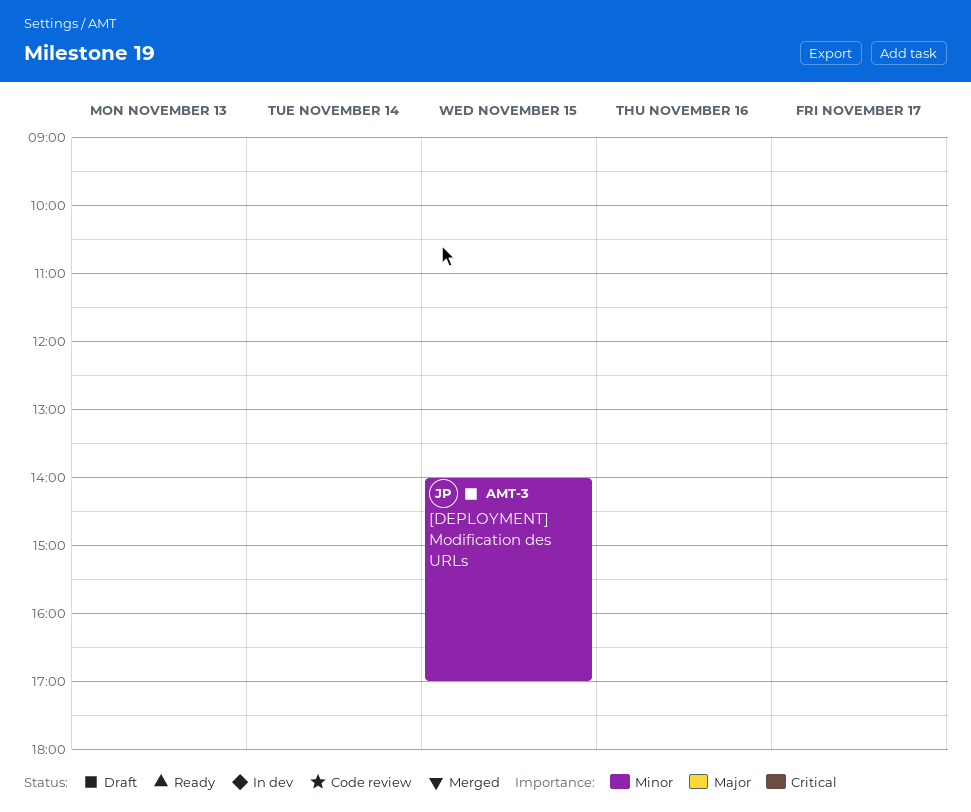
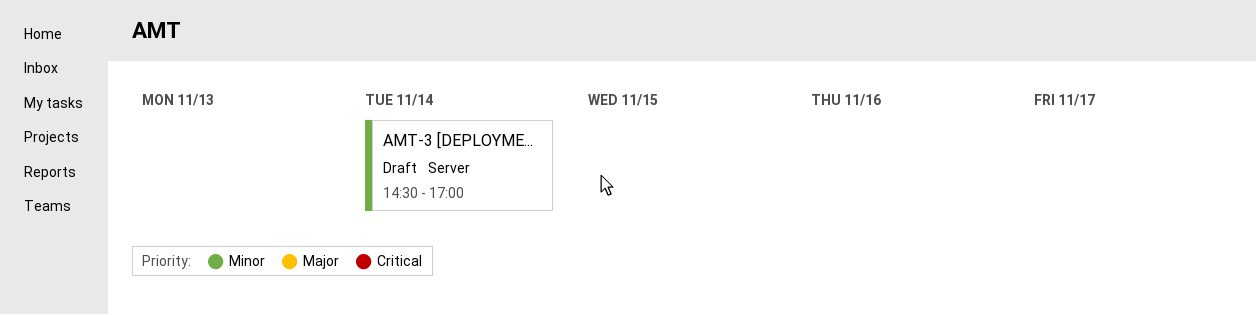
AMT-3, day: Nov 15 -> Nov 14
AMT-3, begins: 14:00 -> 14:30

